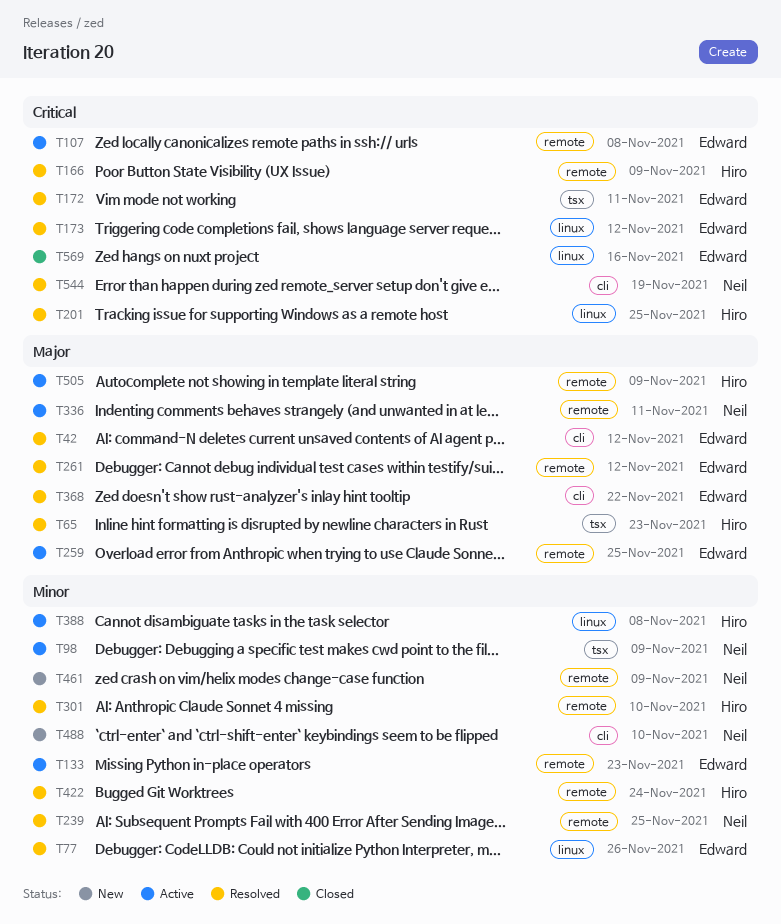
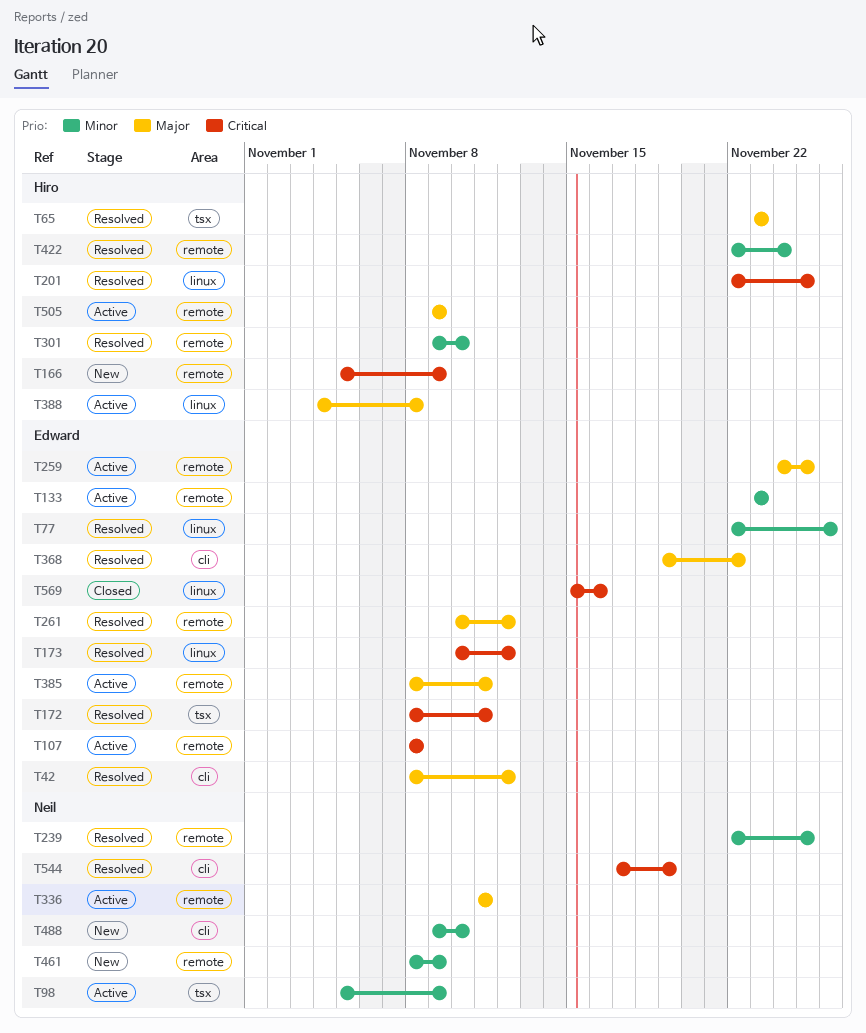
T166, status: Resolved -> New
T385: none -> present
T388, priority: Minor -> Major

